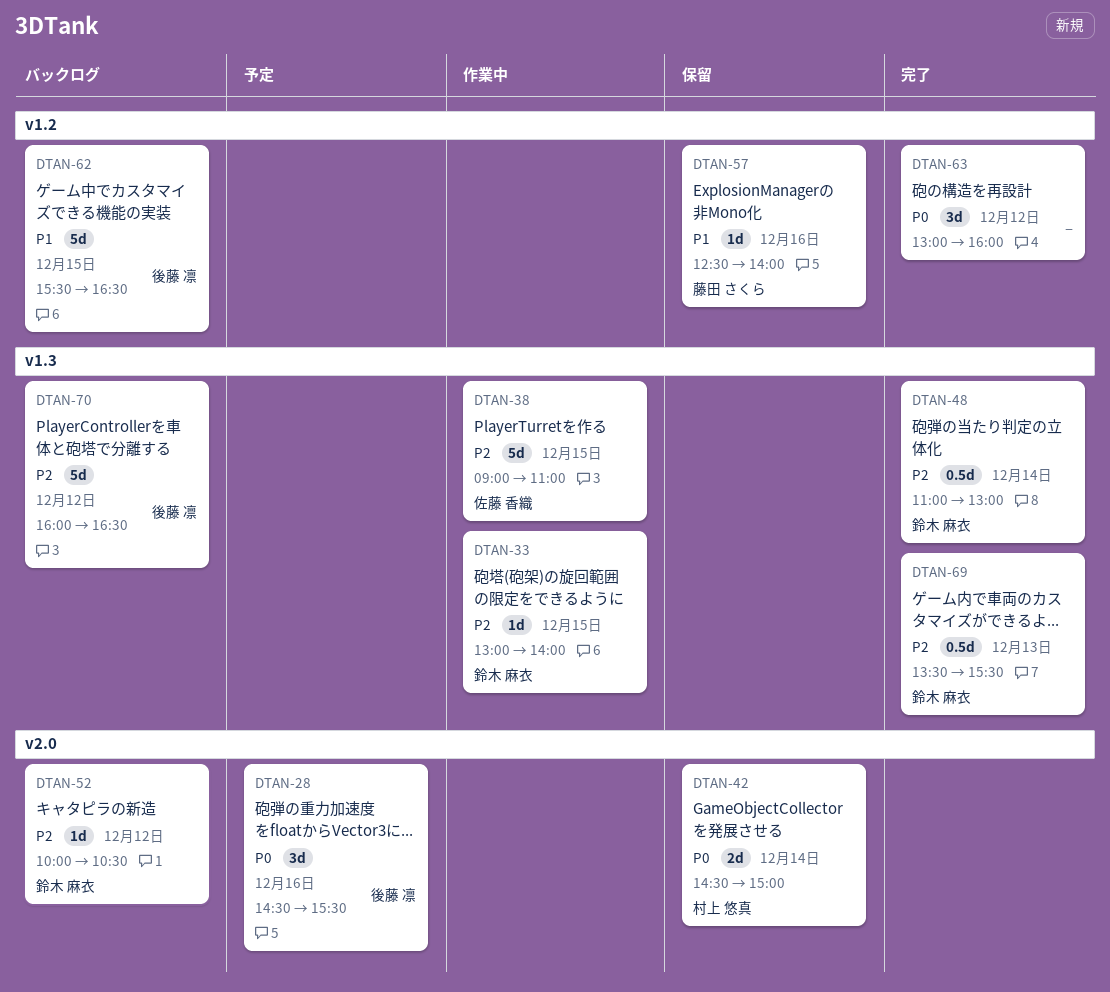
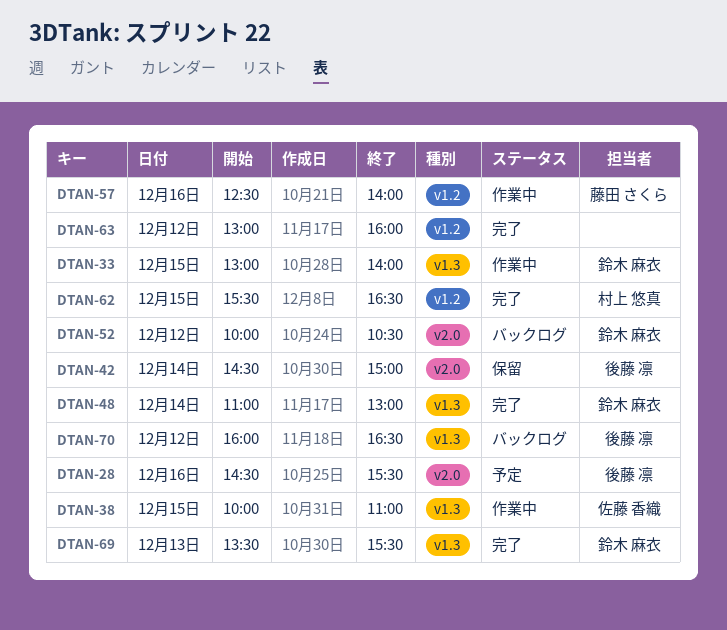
DTAN-38, begins: 09:00 -> 10:00
DTAN-42, owner: 村上 悠真 -> 後藤 凛
DTAN-57, status: 保留 -> 作業中
DTAN-62, status: バックログ -> 完了
DTAN-62, owner: 後藤 凛 -> 村上 悠真

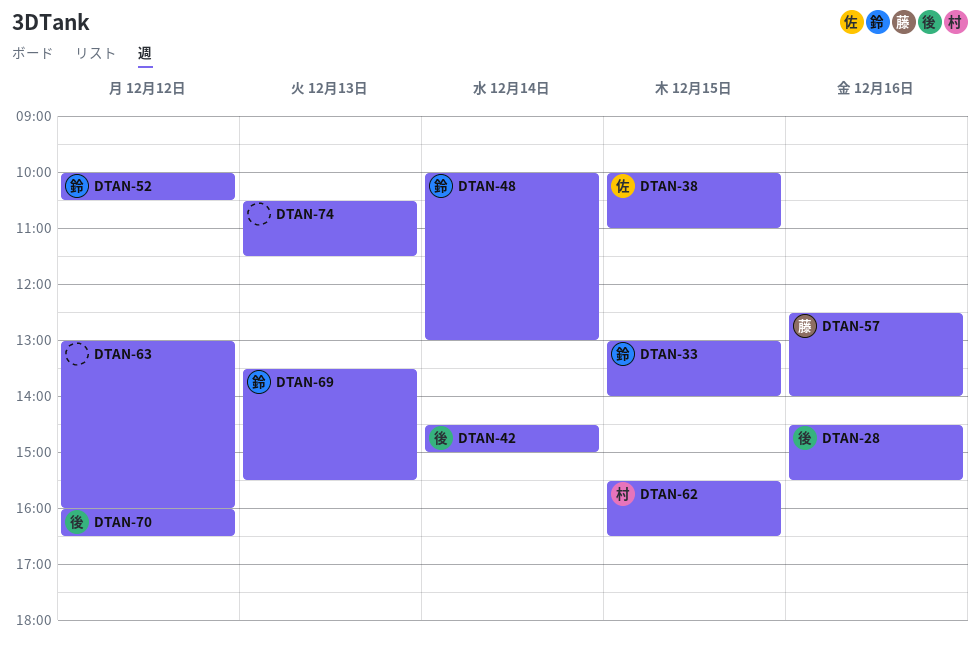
DTAN-48, begins: 11:00 -> 10:00
DTAN-74: none -> present

